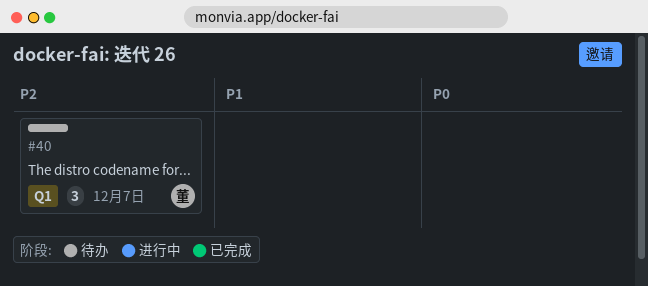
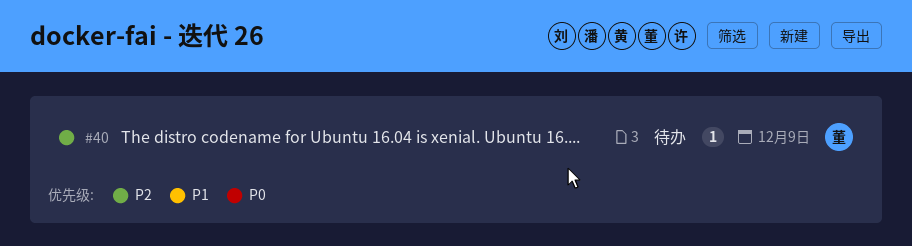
#40, estimate: 3 -> 1
#40, due: Dec 7 -> Dec 9

